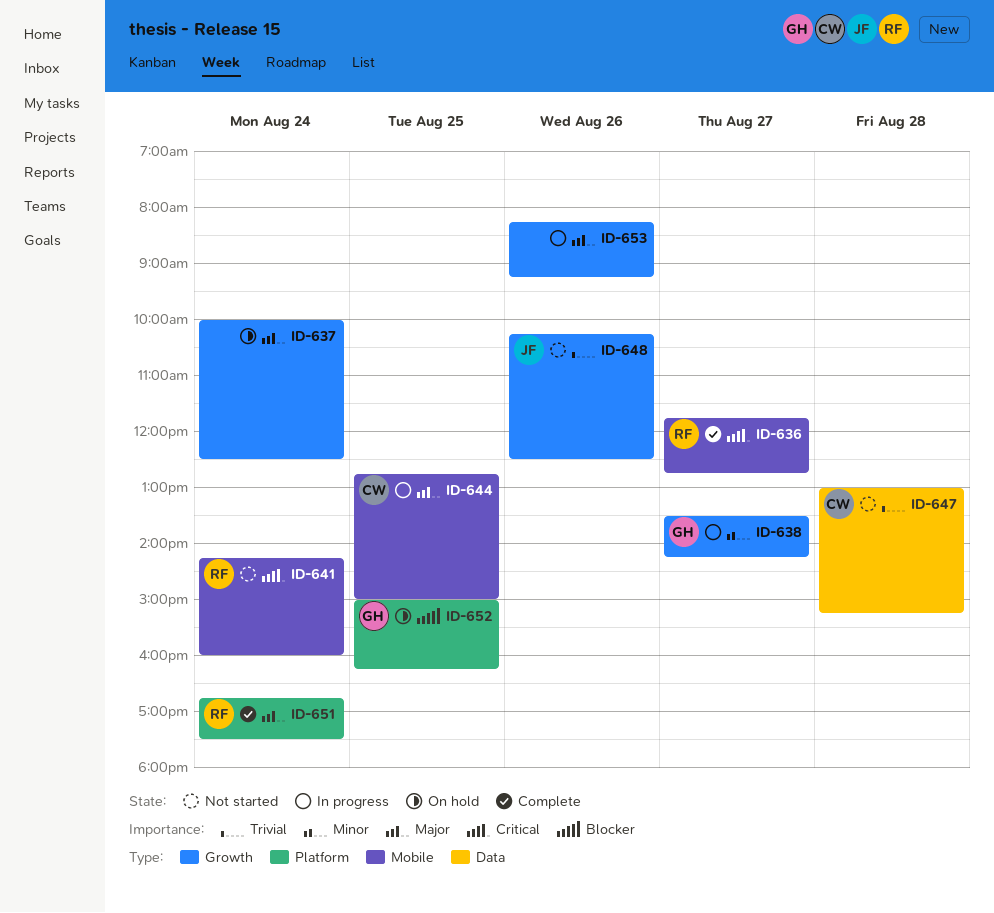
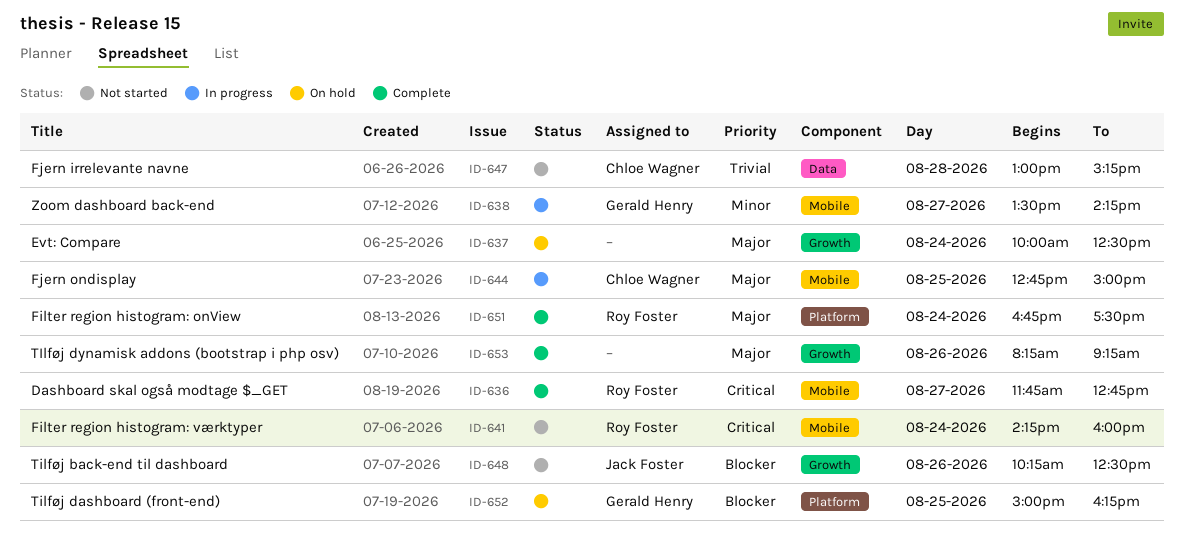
ID-638, label: Growth -> Mobile
ID-648, priority: Trivial -> Blocker
ID-653, status: In progress -> Complete

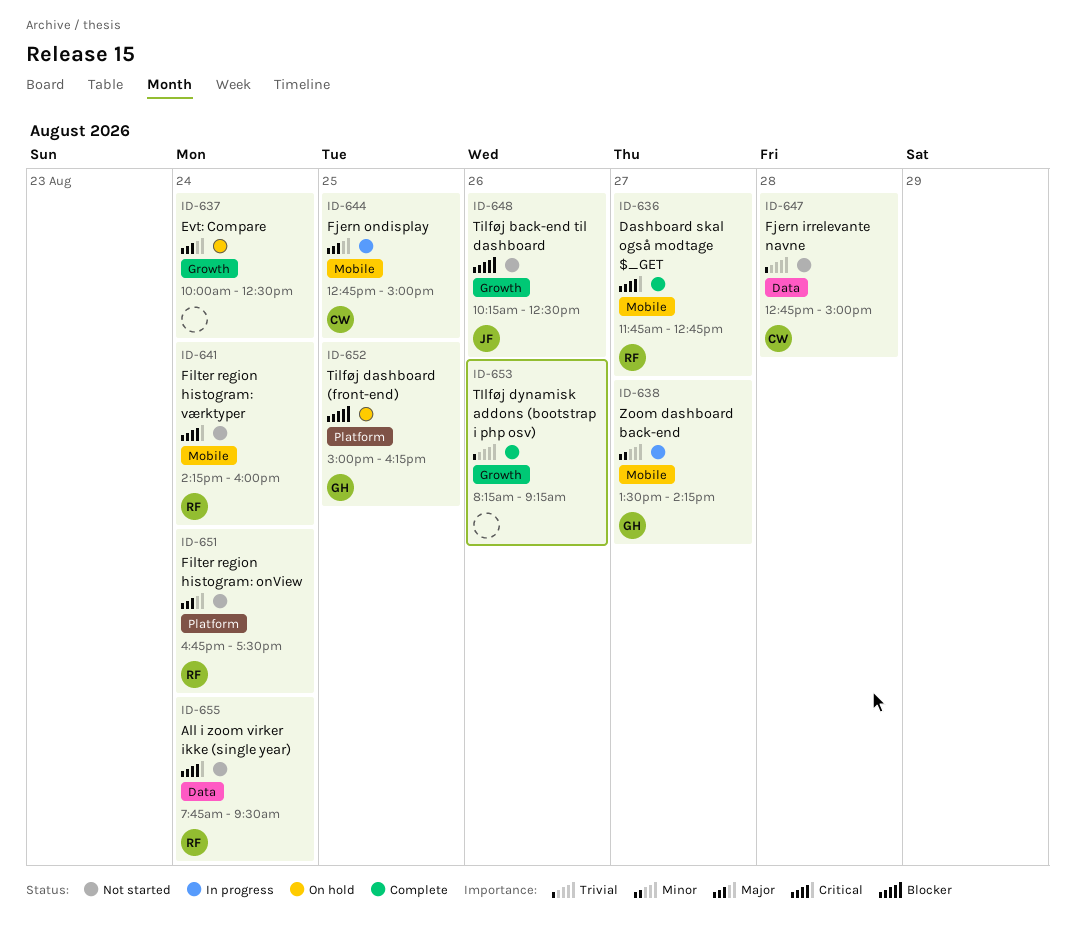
ID-647, begins: 13:00 -> 12:45
ID-647, ends: 15:15 -> 15:00
ID-651, status: Complete -> Not started
ID-653, priority: Major -> Trivial
ID-655: none -> present

